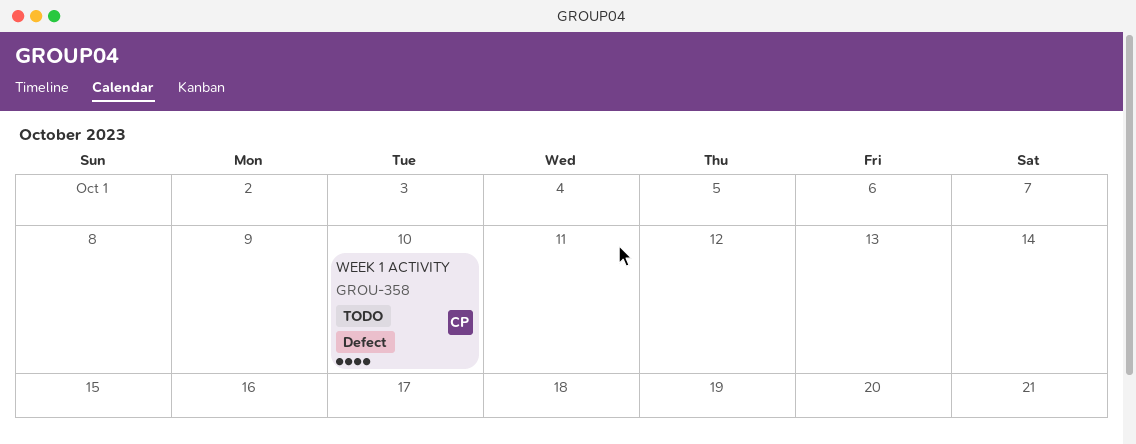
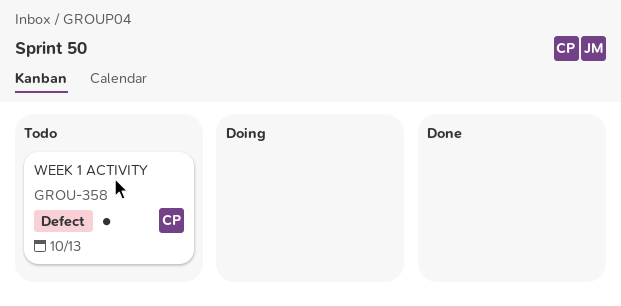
GROU-358, estimate: 4 -> 1
GROU-358, due: Oct 10 -> Oct 13

